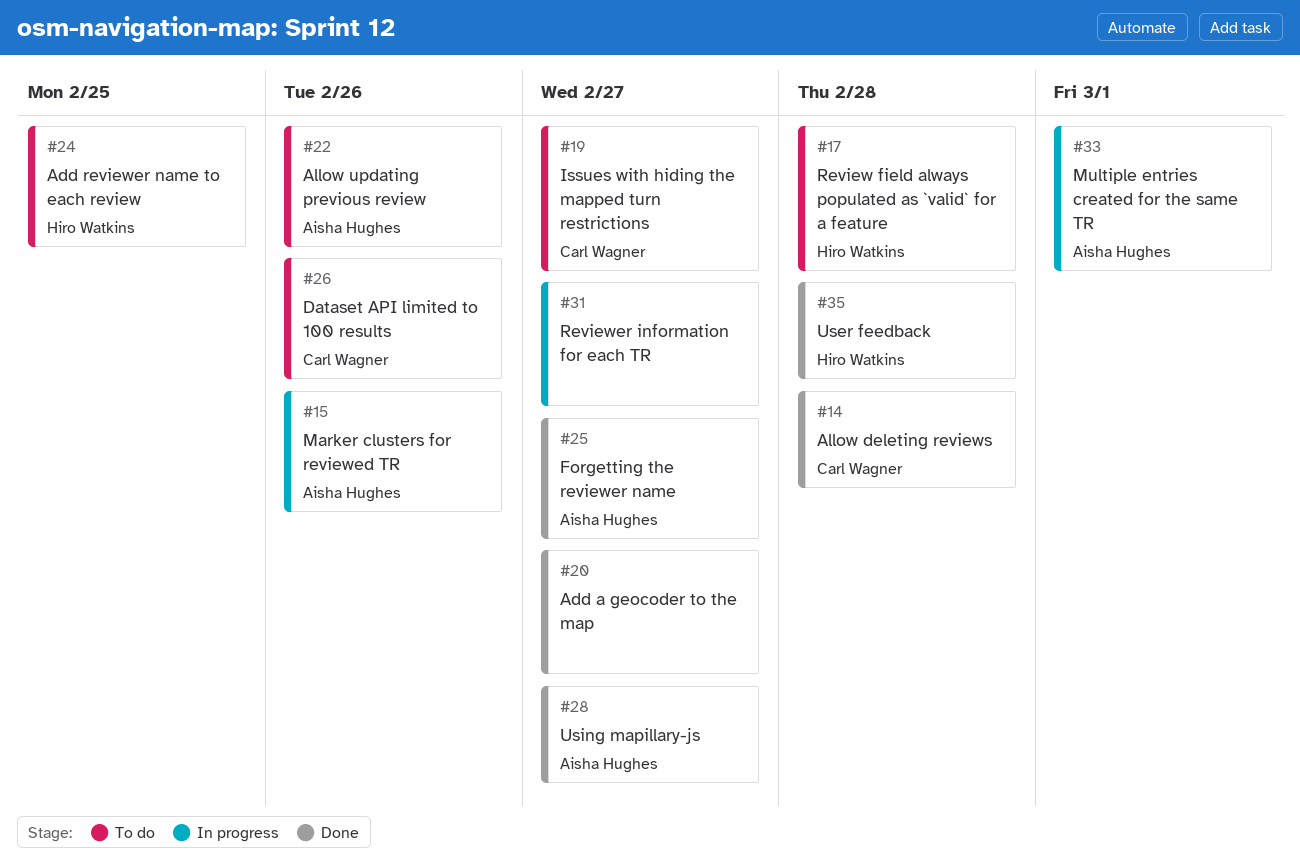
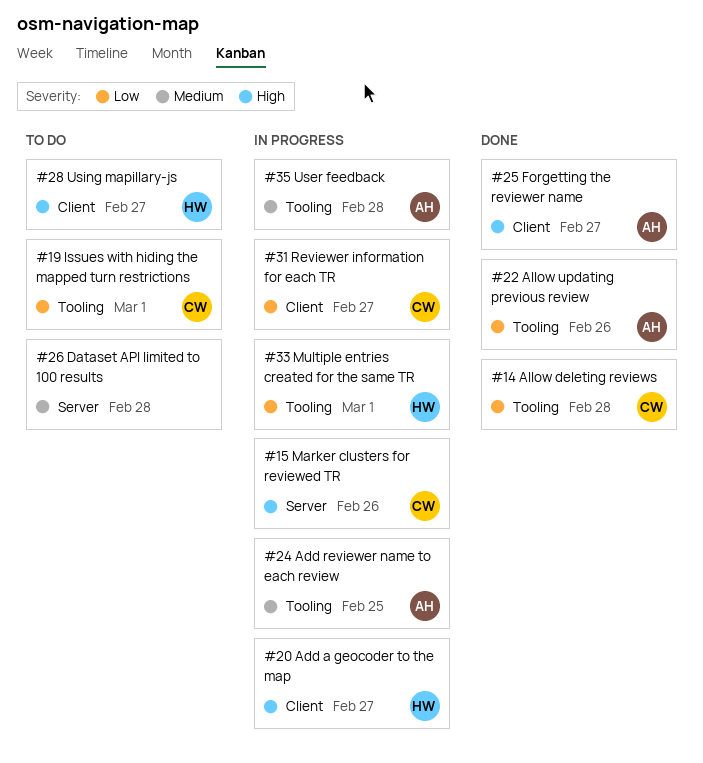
#15, owner: Aisha Hughes -> Carl Wagner
#17: present -> none
#19, due: Feb 27 -> Mar 1
#20, status: Done -> In progress
#20, owner: none -> Hiro Watkins
#22, status: To do -> Done
#24, status: To do -> In progress
#24, owner: Hiro Watkins -> Aisha Hughes
#26, owner: Carl Wagner -> none
#26, due: Feb 26 -> Feb 28
#28, status: Done -> To do
#28, owner: Aisha Hughes -> Hiro Watkins
#31, owner: none -> Carl Wagner
#33, owner: Aisha Hughes -> Hiro Watkins
#35, status: Done -> In progress
#35, owner: Hiro Watkins -> Aisha Hughes

